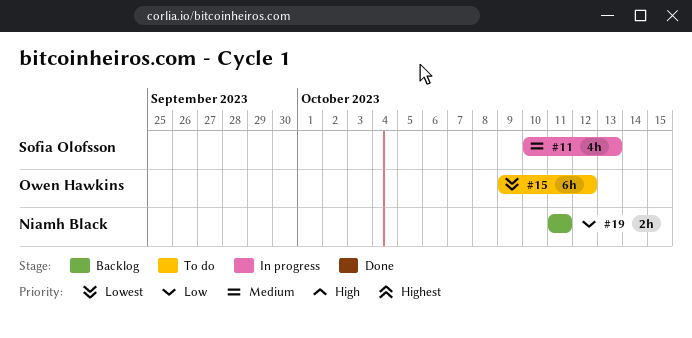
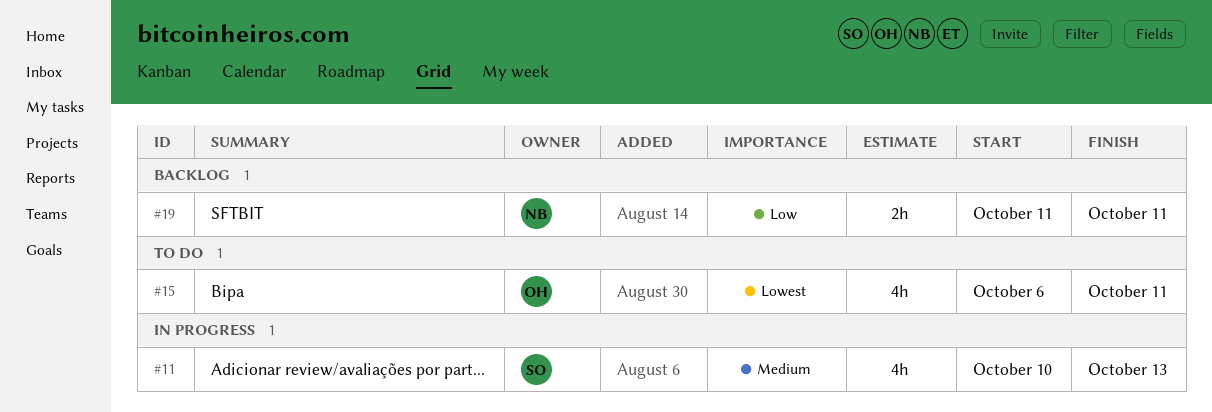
#15, estimate: 6h -> 4h
#15, start: Oct 9 -> Oct 6
#15, due: Oct 12 -> Oct 11

